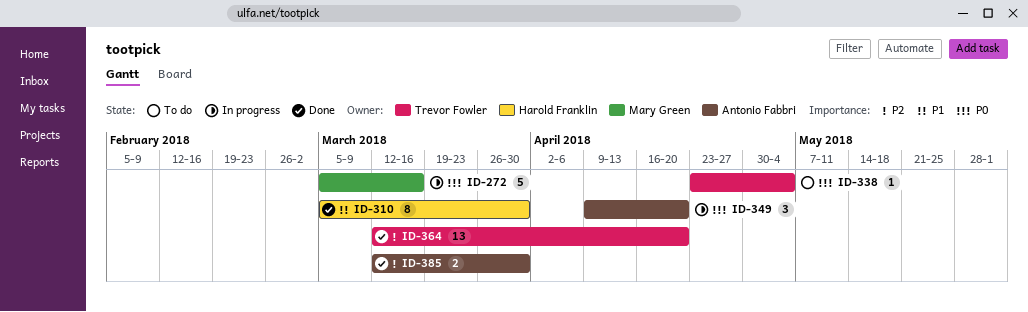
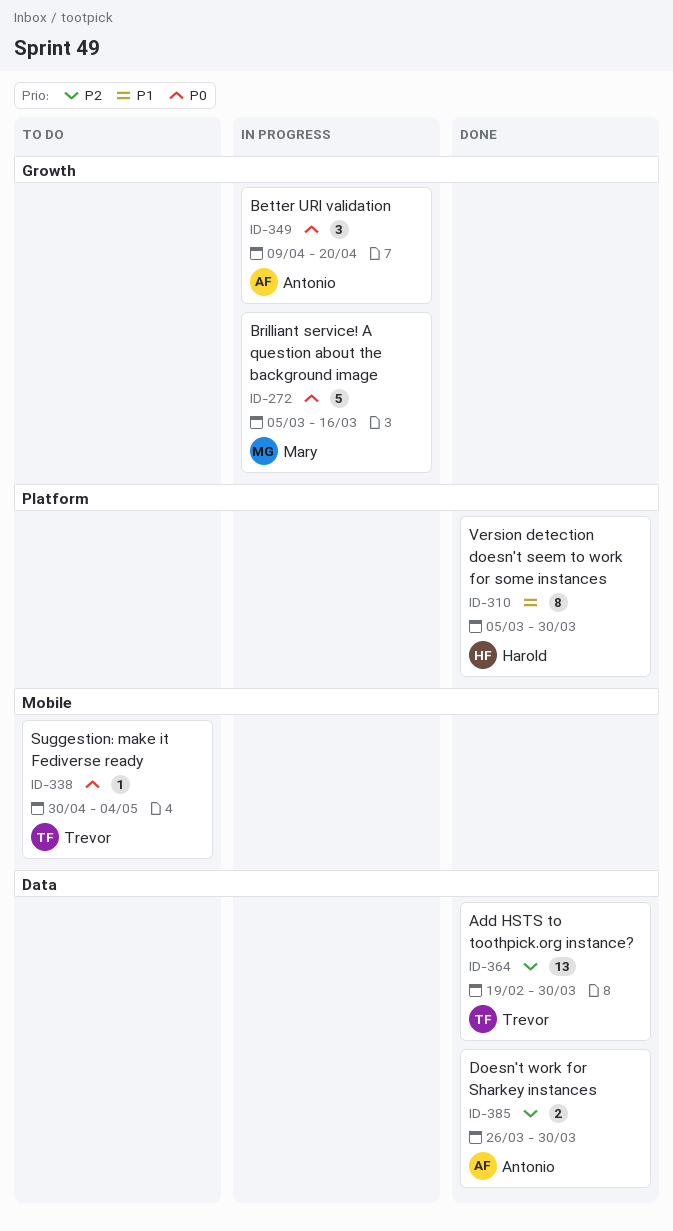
ID-338, start: Apr 23 -> Apr 30
ID-364, start: Mar 12 -> Feb 19
ID-364, due: Apr 20 -> Mar 30
ID-385, start: Mar 12 -> Mar 26

